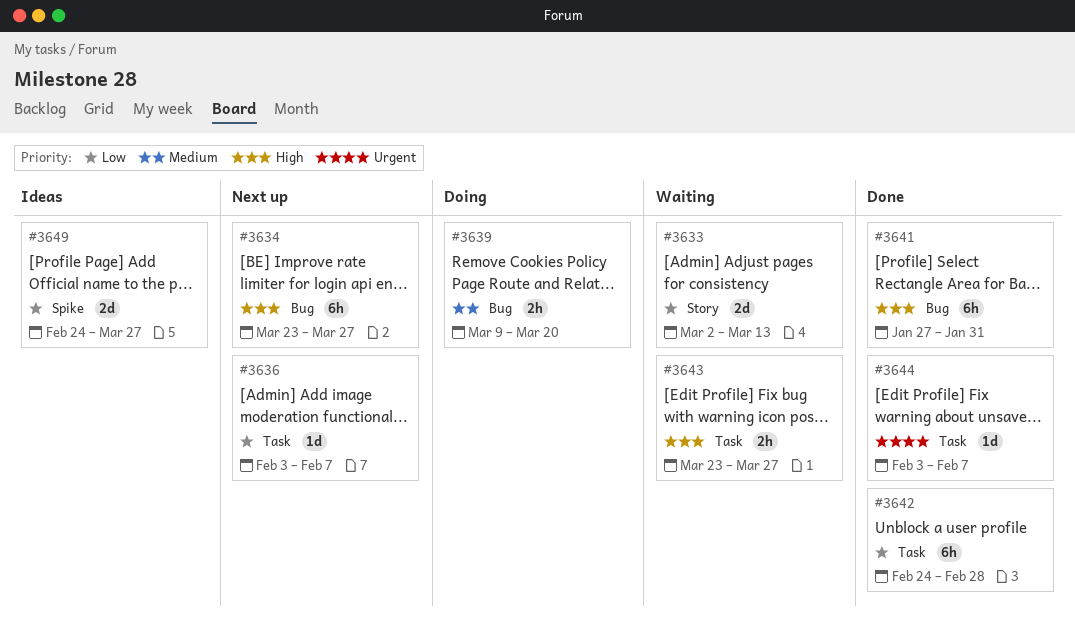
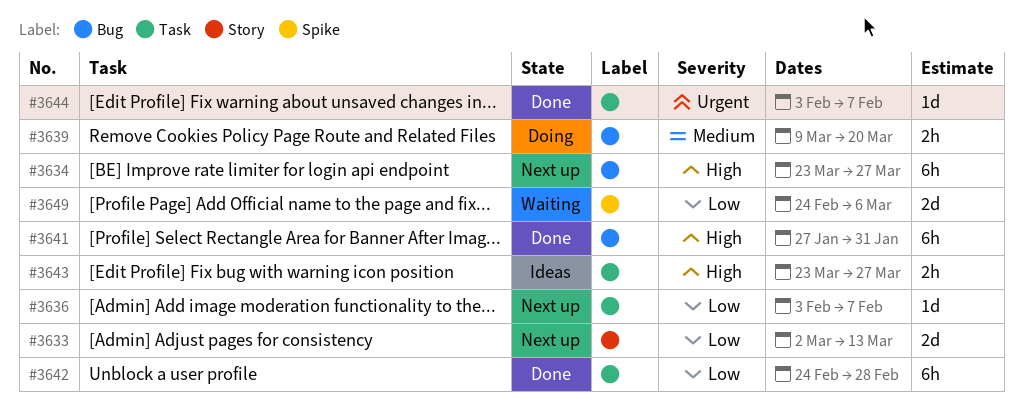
#3633, status: Waiting -> Next up
#3643, status: Waiting -> Ideas
#3649, status: Ideas -> Waiting
#3649, due: Mar 27 -> Mar 6

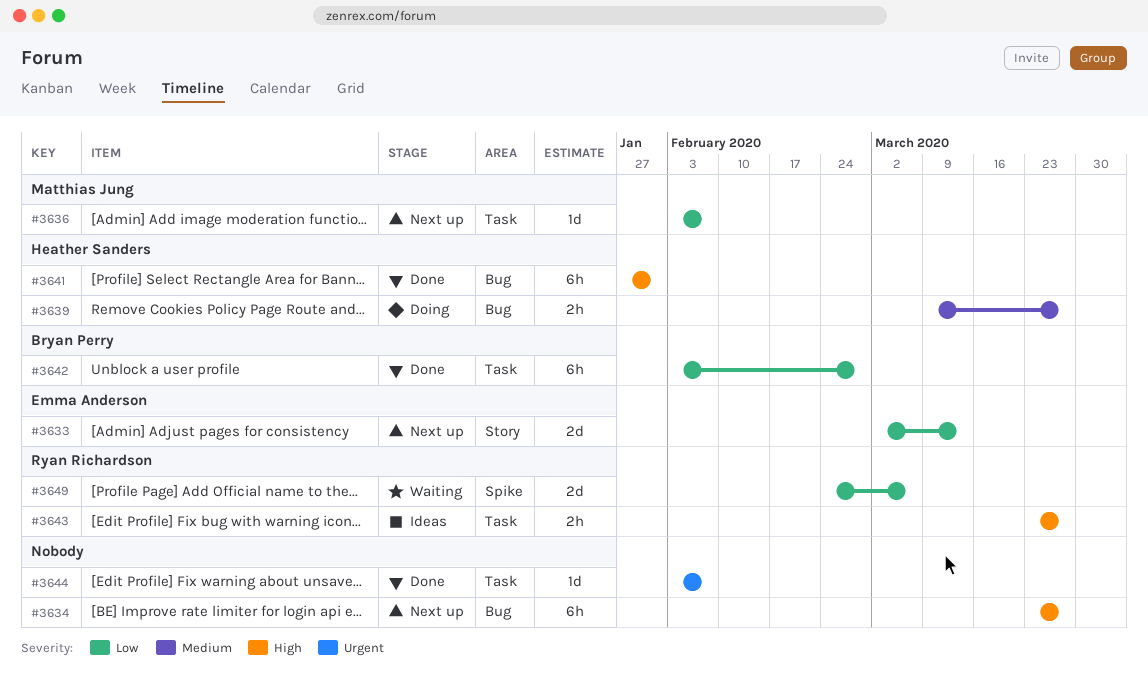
#3639, due: Mar 20 -> Mar 27
#3642, start: Feb 24 -> Feb 3

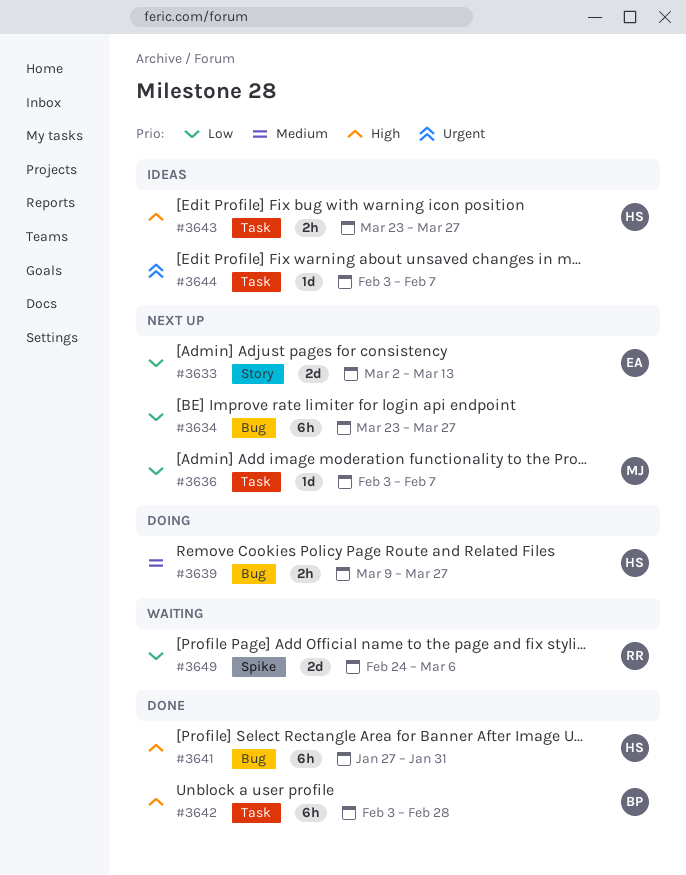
#3634, priority: High -> Low
#3642, priority: Low -> High
#3643, owner: Ryan Richardson -> Heather Sanders
#3644, status: Done -> Ideas

